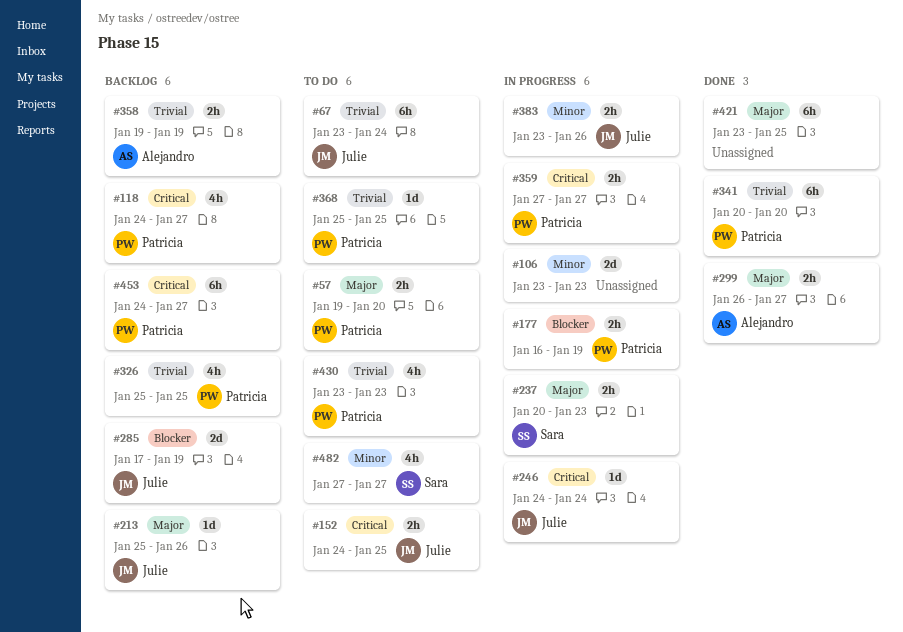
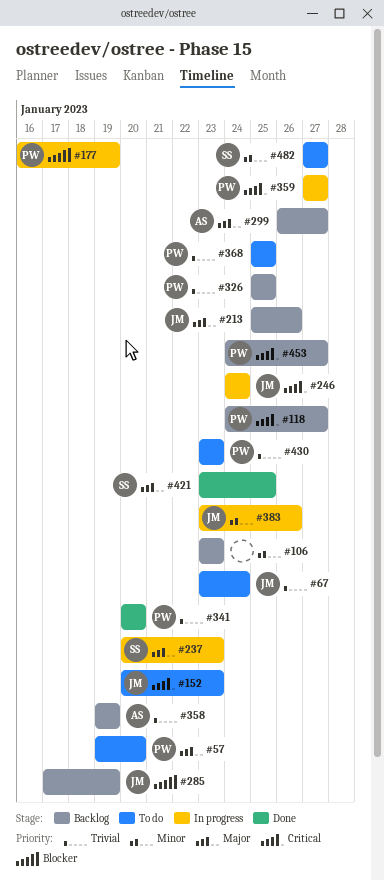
#106, status: In progress -> Backlog
#152, start: Jan 24 -> Jan 20
#152, due: Jan 25 -> Jan 23
#299, status: Done -> Backlog
#421, owner: none -> Sara

